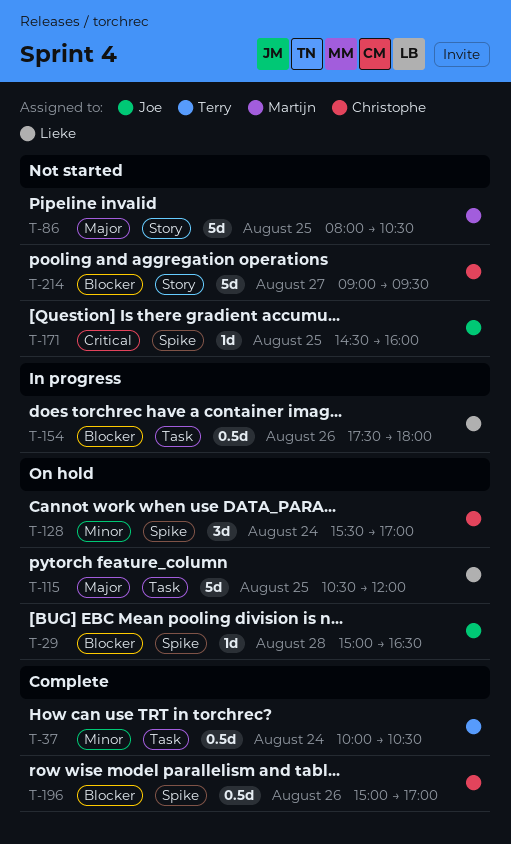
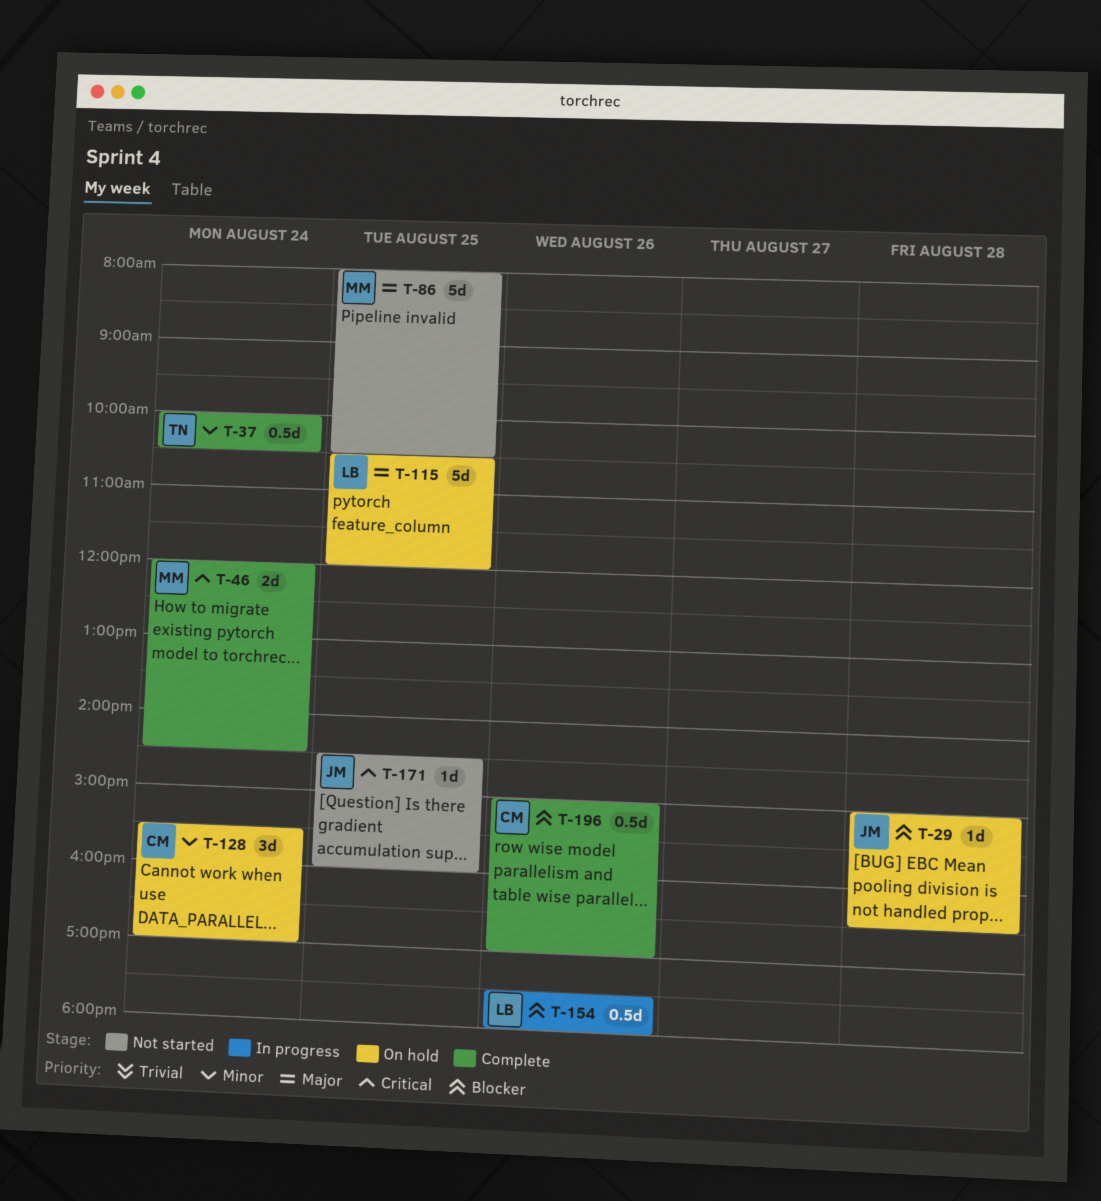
T-46: none -> present
T-214: present -> none

